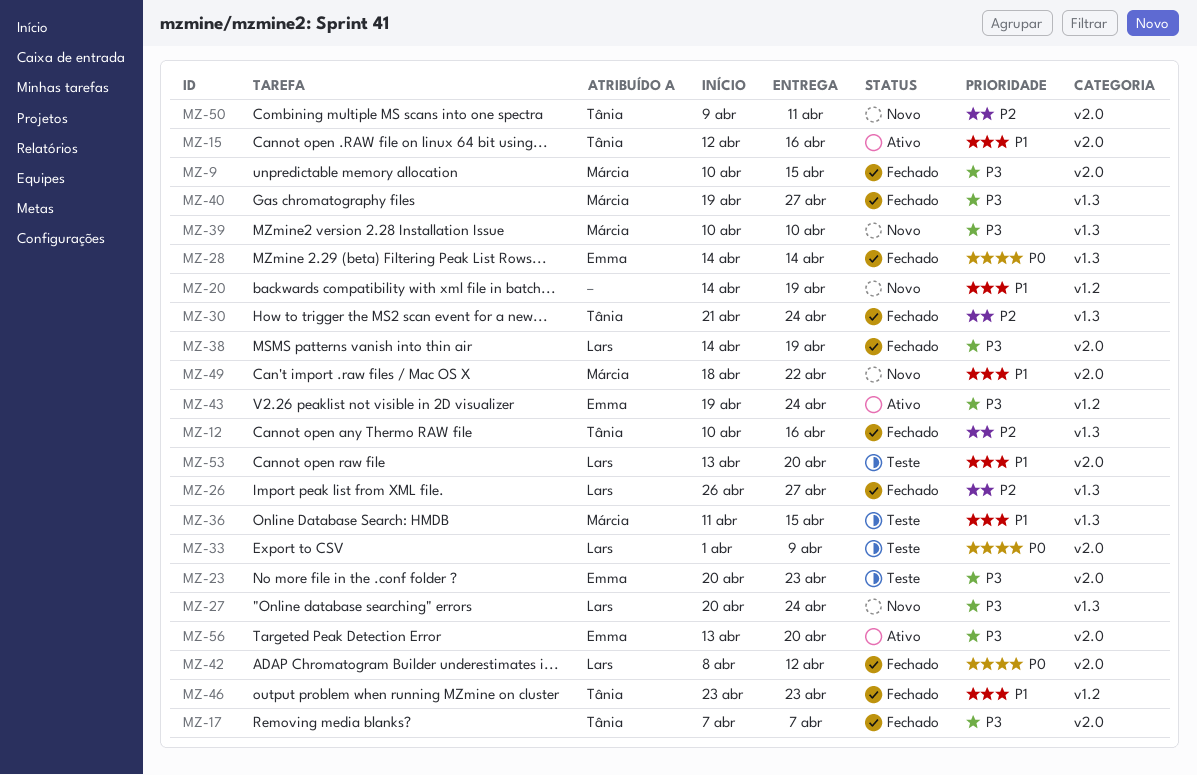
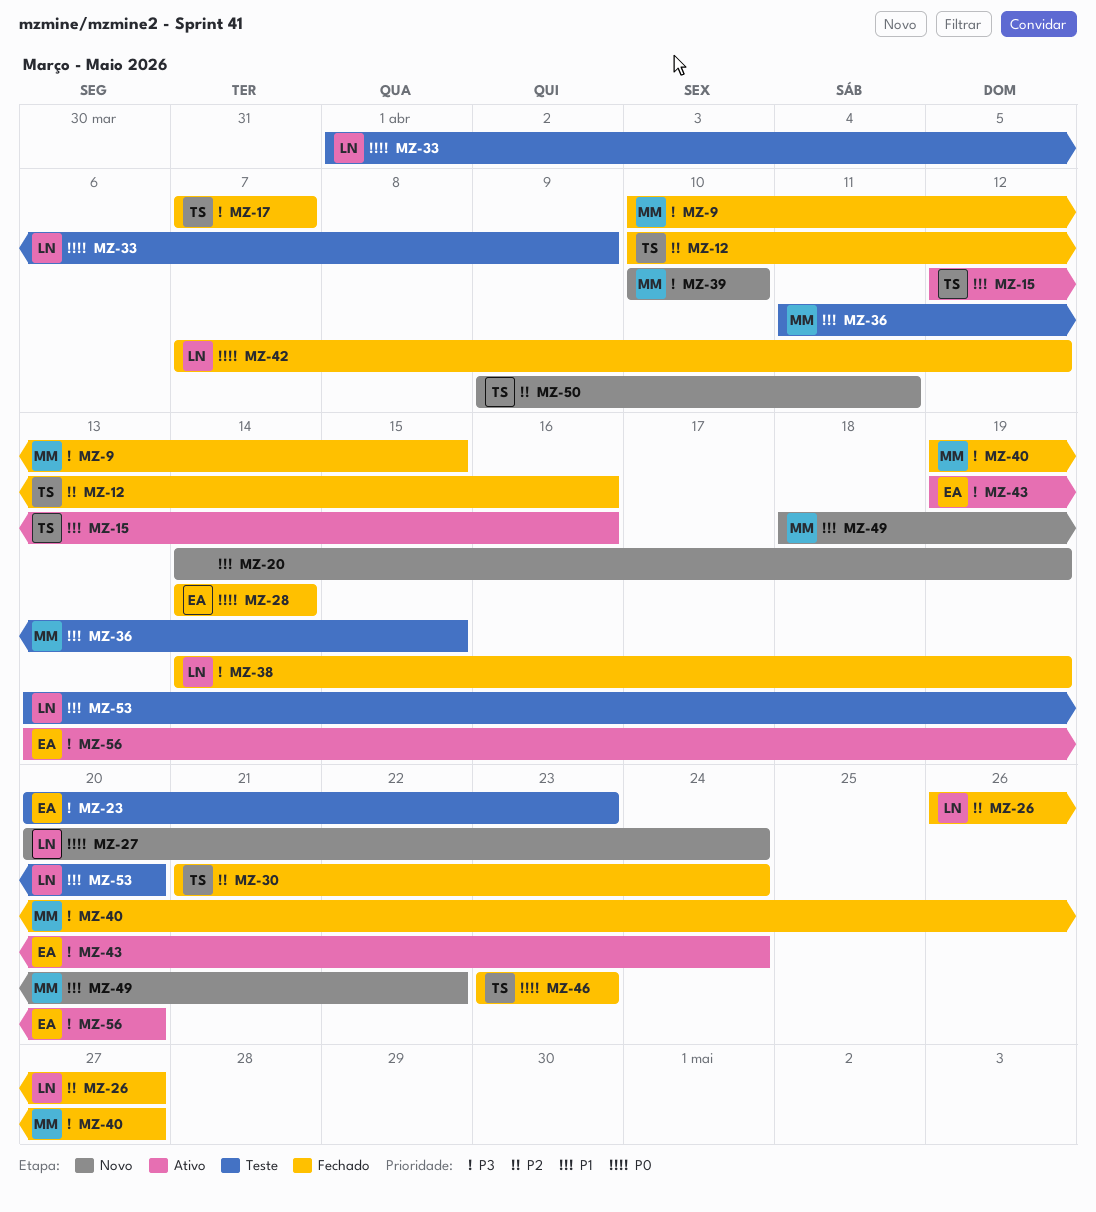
MZ-27, priority: P3 -> P0
MZ-42, start: Apr 8 -> Apr 7
MZ-46, priority: P1 -> P0

